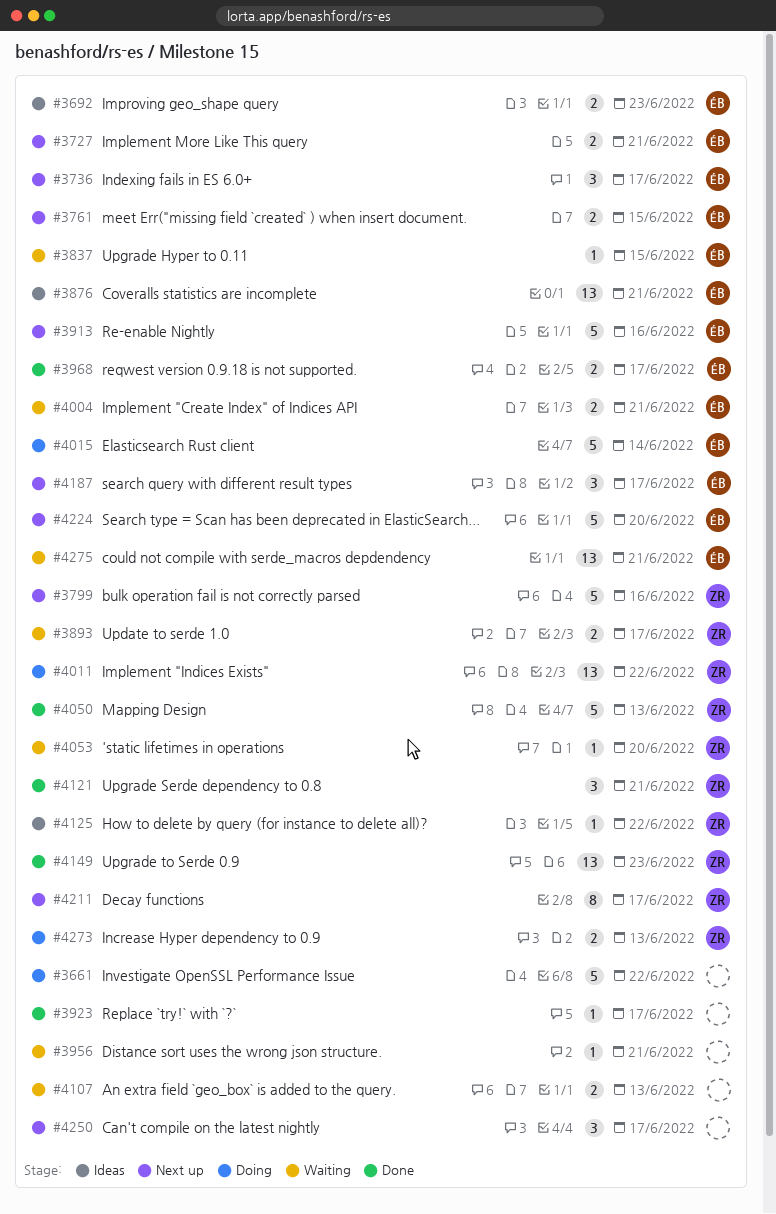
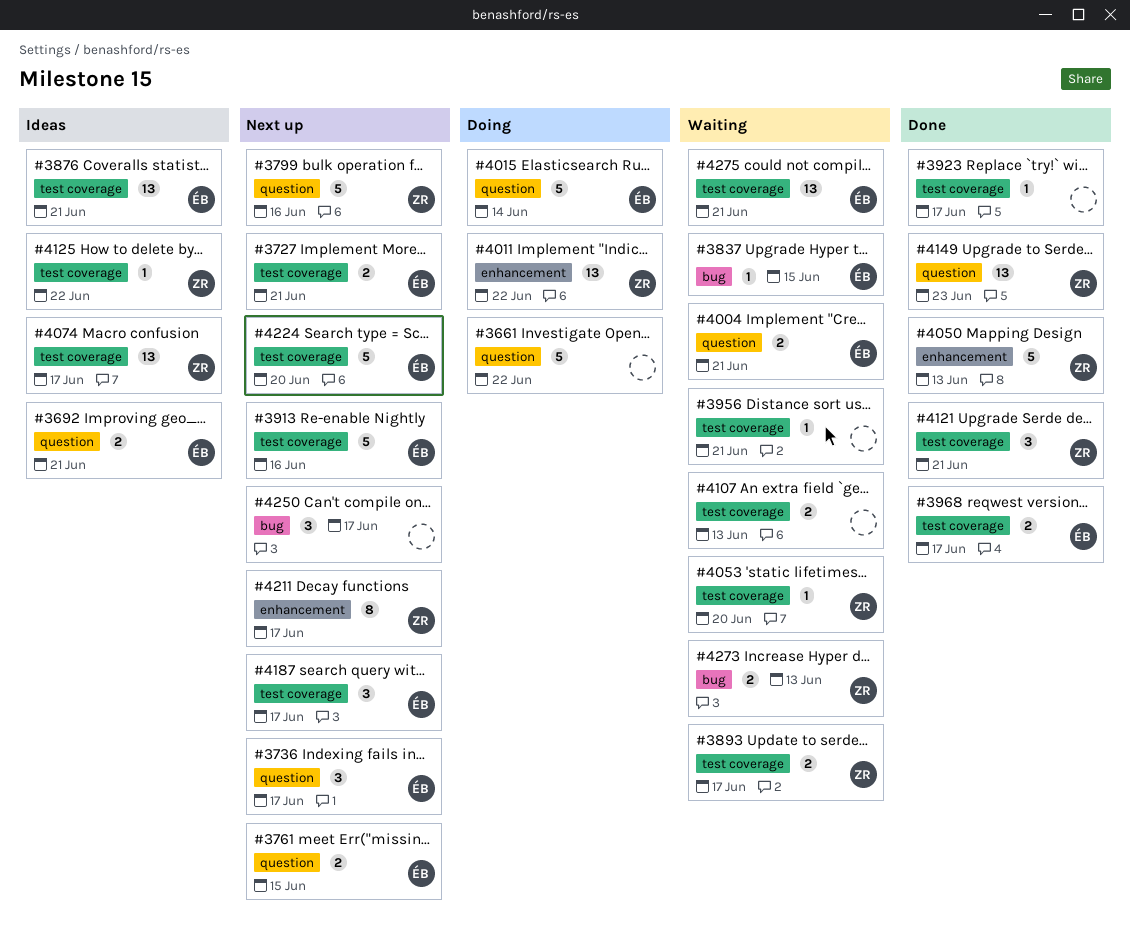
#3692, due: Jun 23 -> Jun 21
#4074: none -> present
#4273, status: Doing -> Waiting

